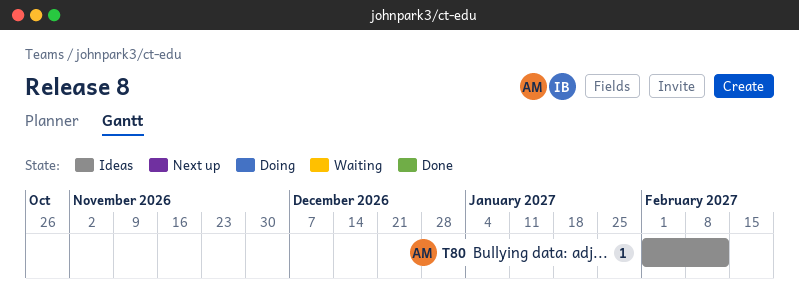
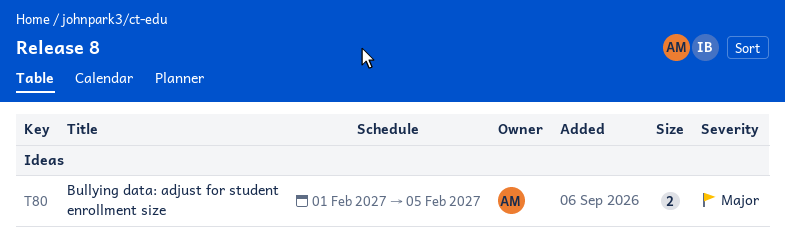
T80, estimate: 1 -> 2
T80, due: Feb 12 -> Feb 5

